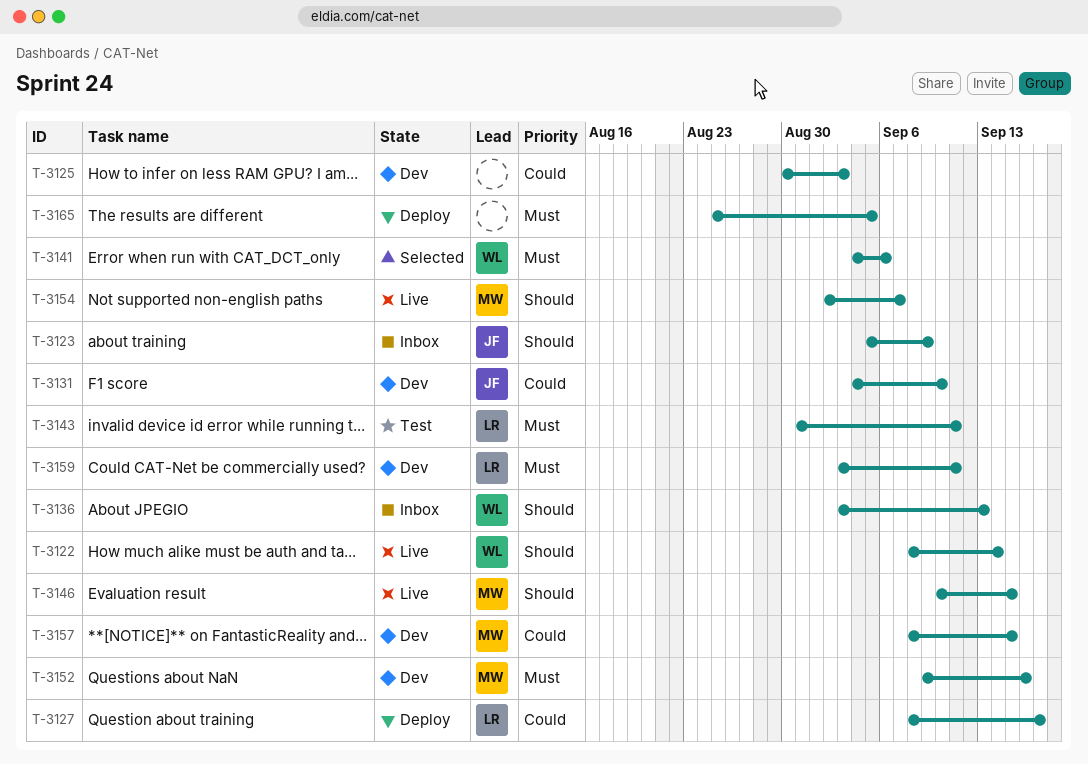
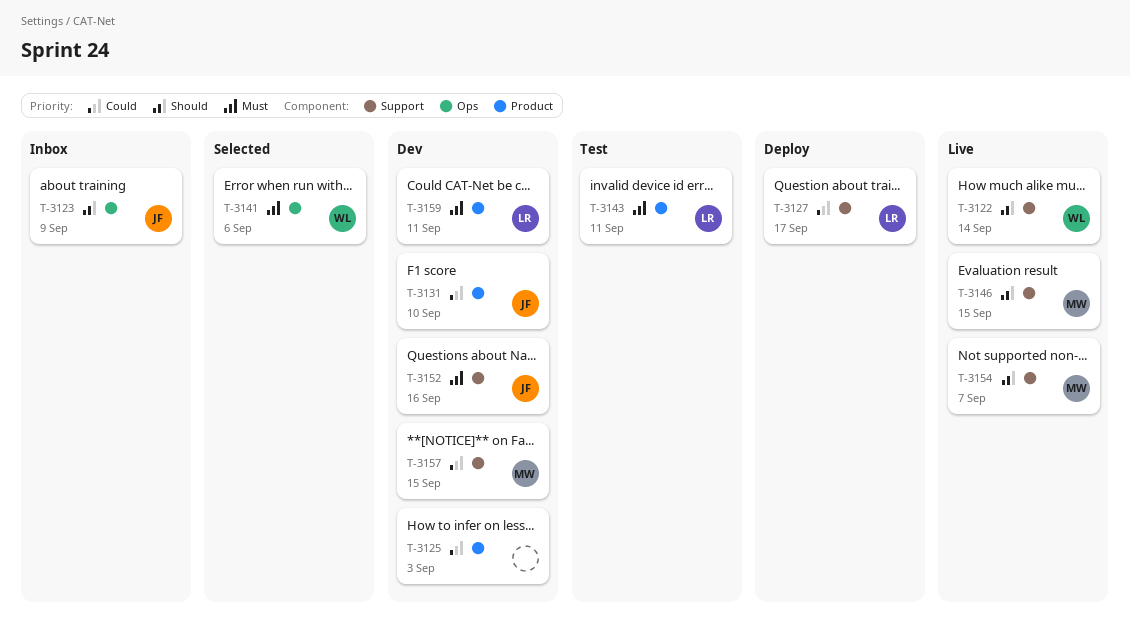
T-3136: present -> none
T-3152, owner: MW -> JF
T-3165: present -> none

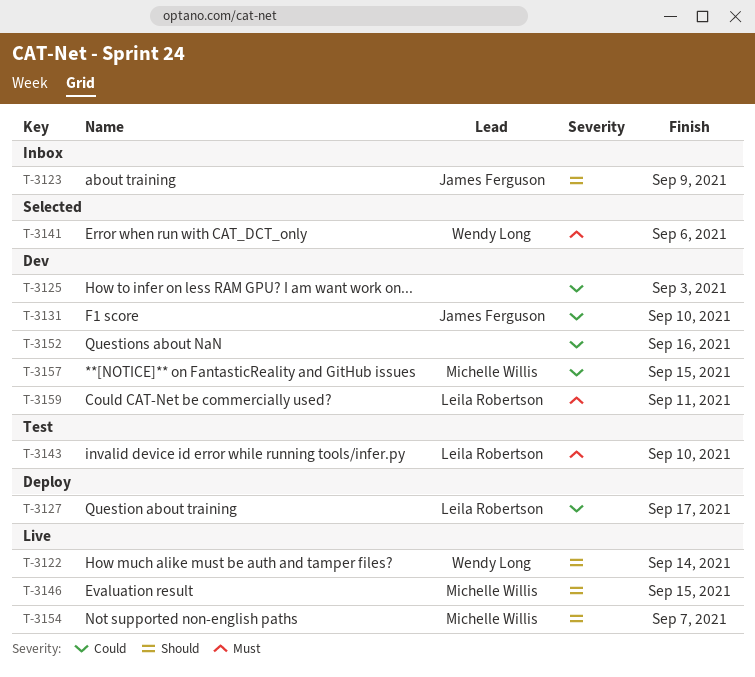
T-3143, due: Sep 11 -> Sep 10
T-3152, owner: James Ferguson -> none
T-3152, priority: Must -> Could

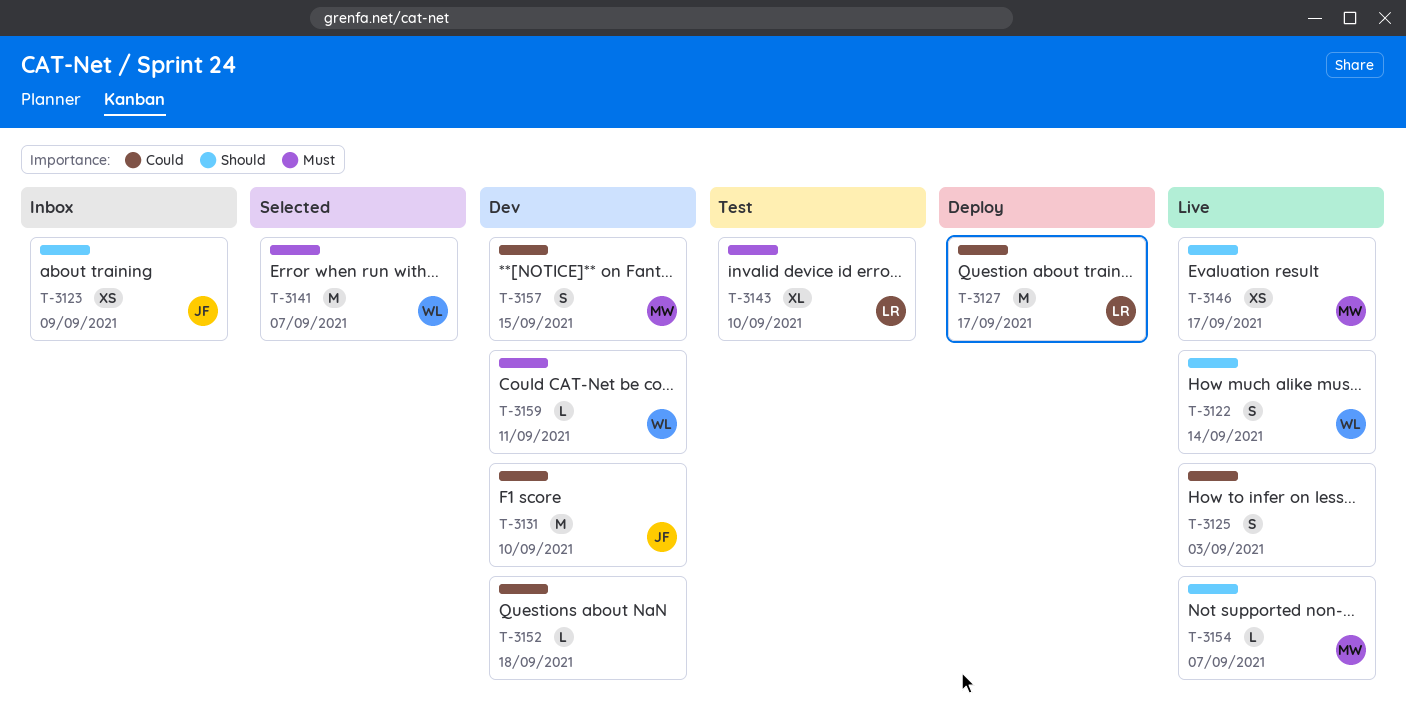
T-3125, status: Dev -> Live
T-3141, due: Sep 6 -> Sep 7
T-3146, due: Sep 15 -> Sep 17
T-3152, due: Sep 16 -> Sep 18
T-3159, owner: Leila Robertson -> Wendy Long

